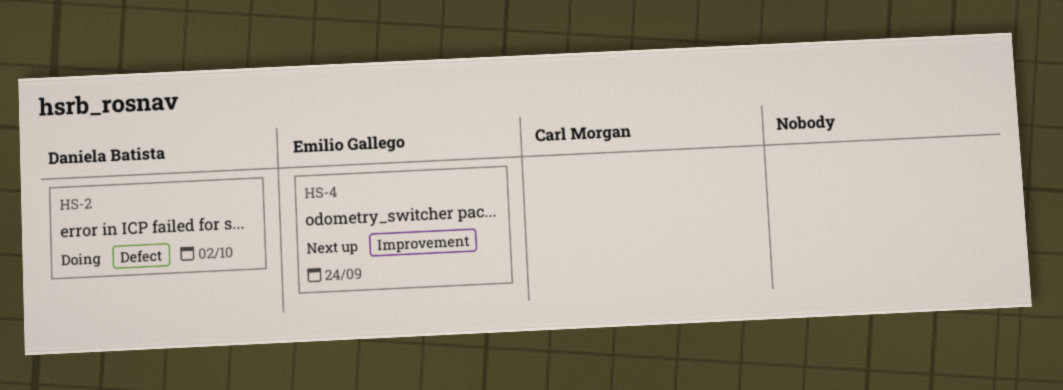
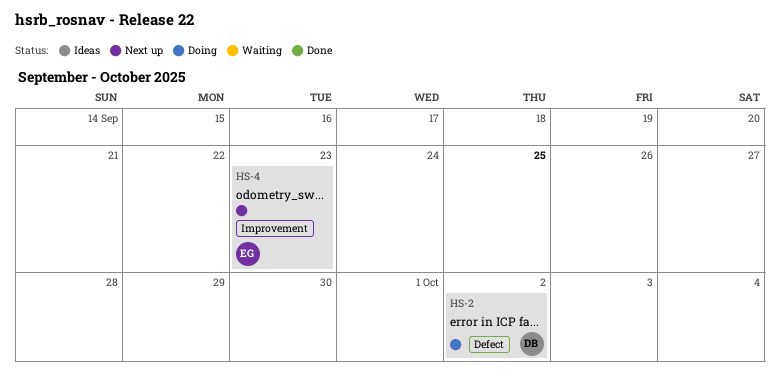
HS-4, due: Sep 24 -> Sep 23

